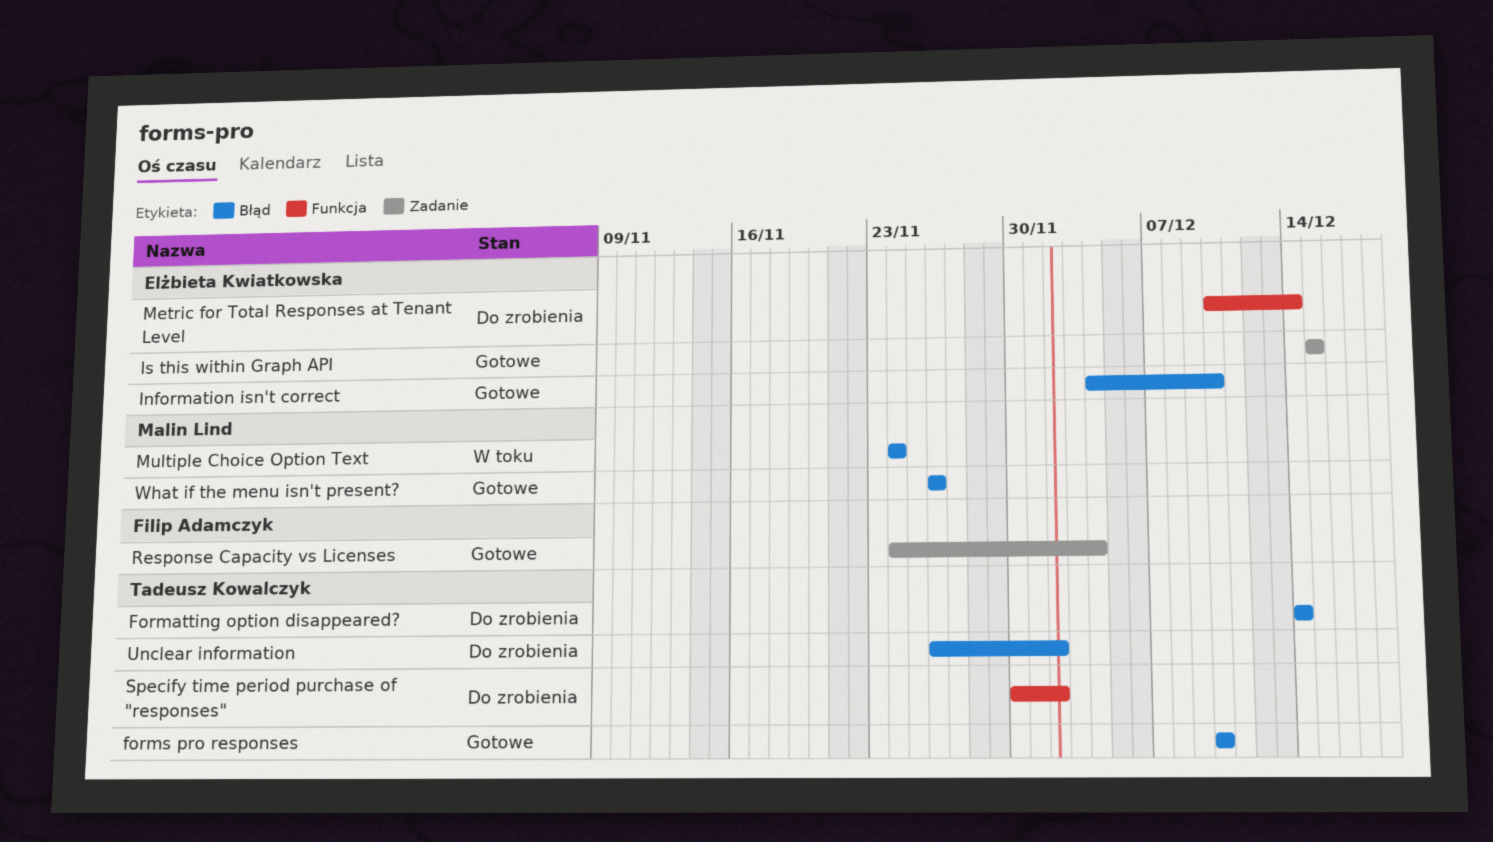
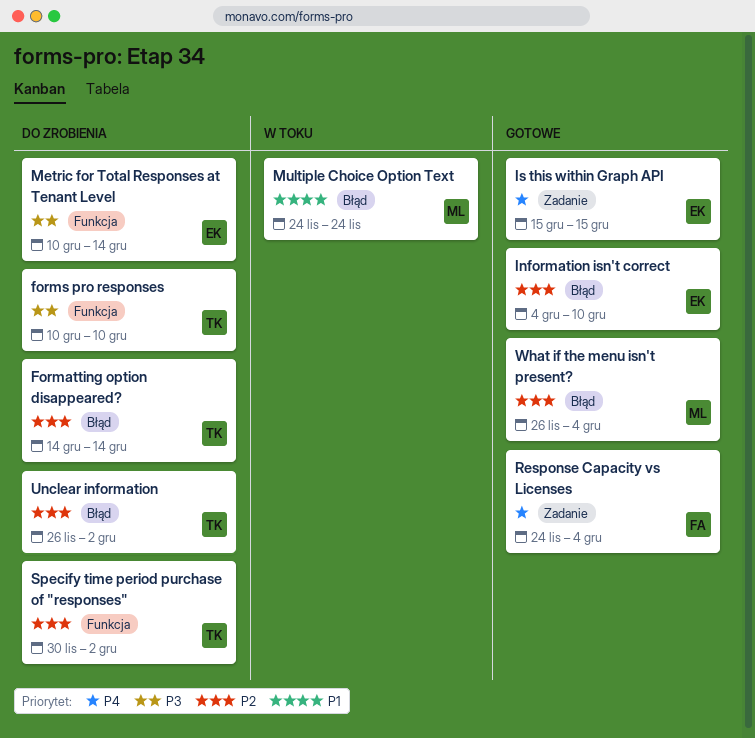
forms pro responses, status: Gotowe -> Do zrobienia
forms pro responses, label: Błąd -> Funkcja
What if the menu isn't present?, due: Nov 26 -> Dec 4

